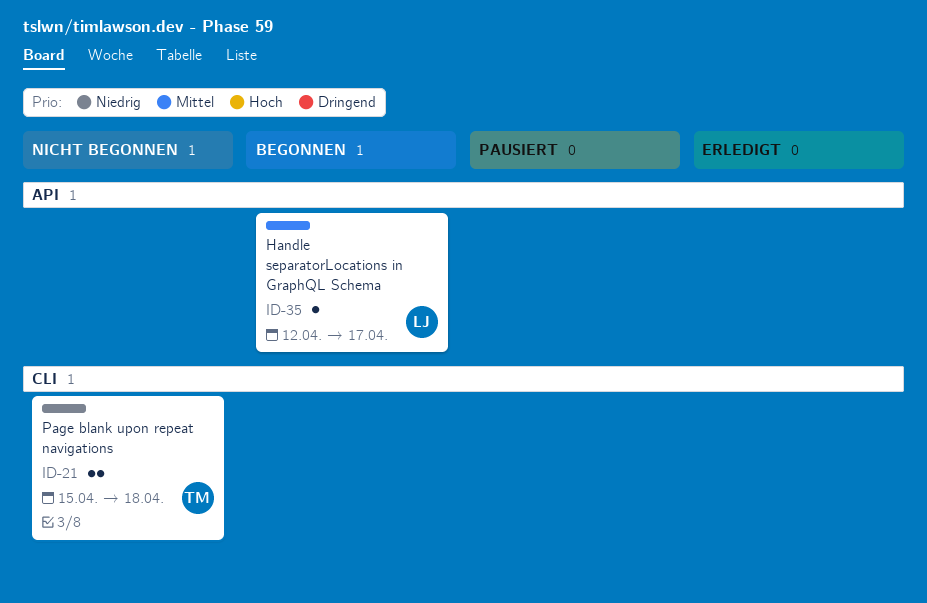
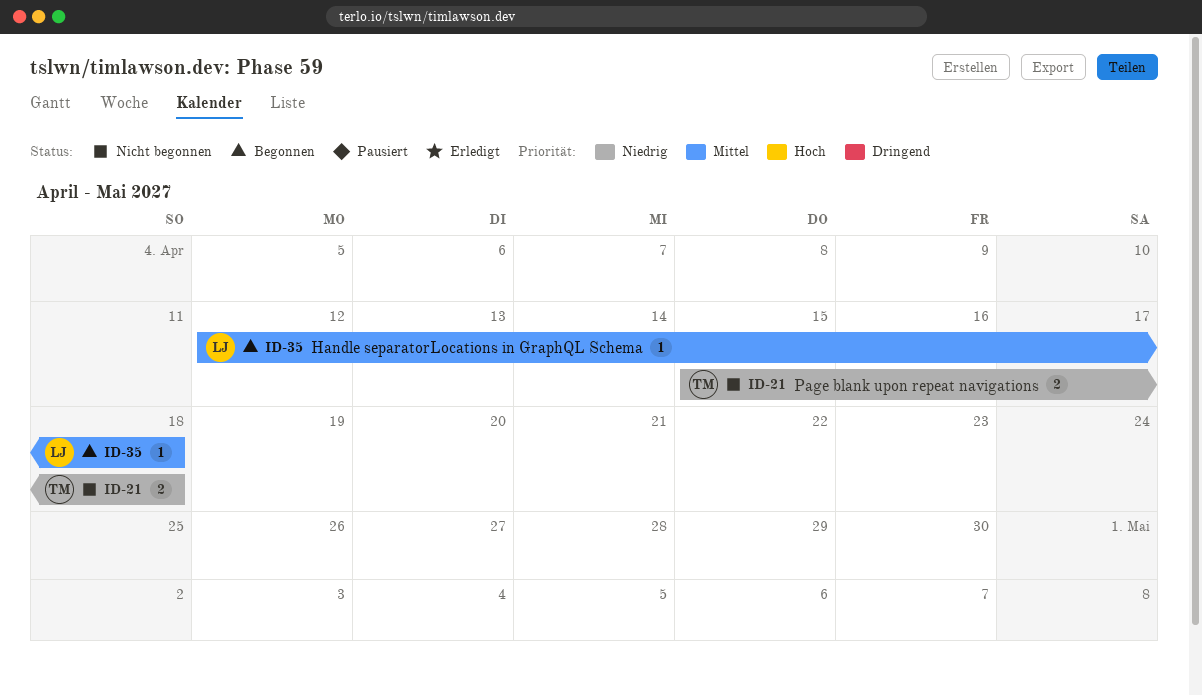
ID-35, due: Apr 17 -> Apr 18

